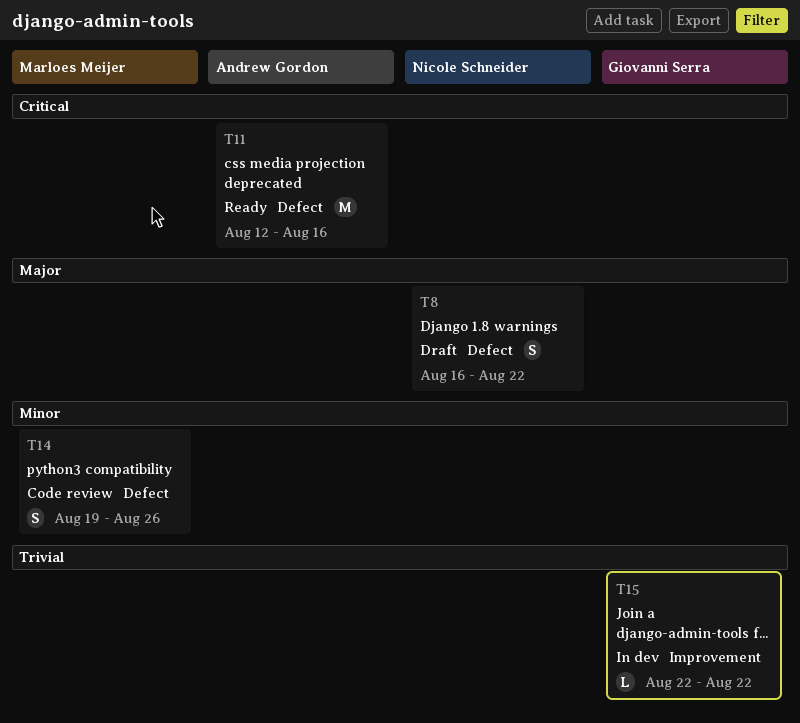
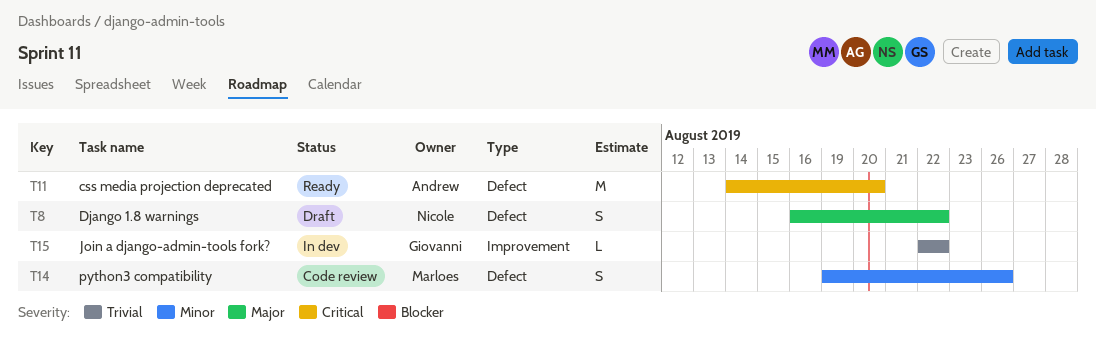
T11, start: Aug 12 -> Aug 14
T11, due: Aug 16 -> Aug 20

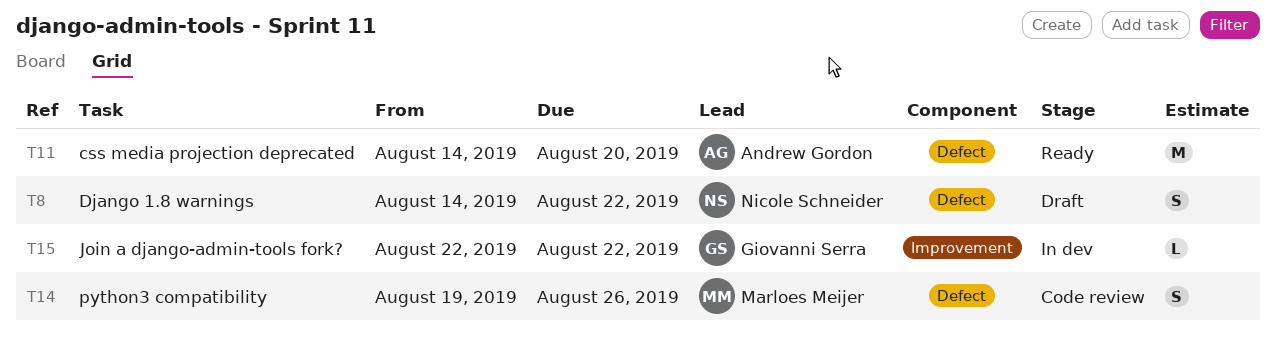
T8, start: Aug 16 -> Aug 14

